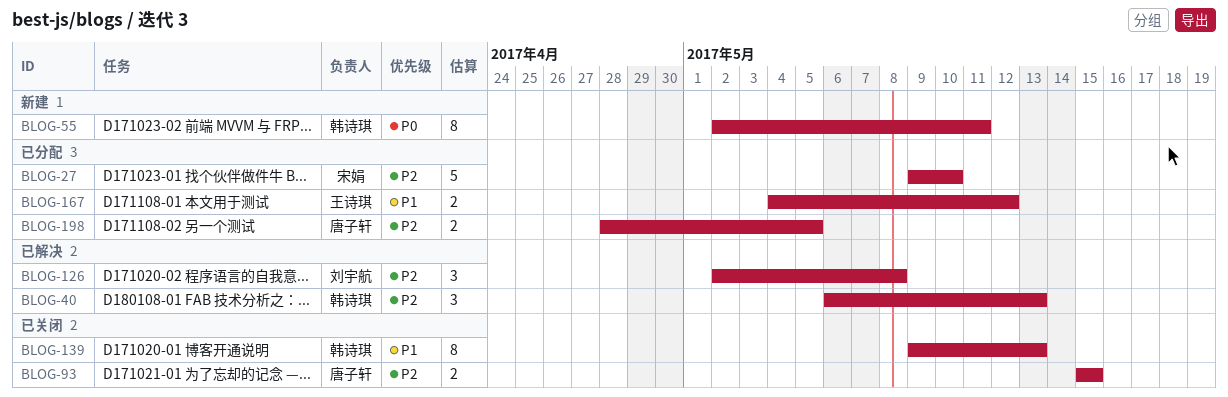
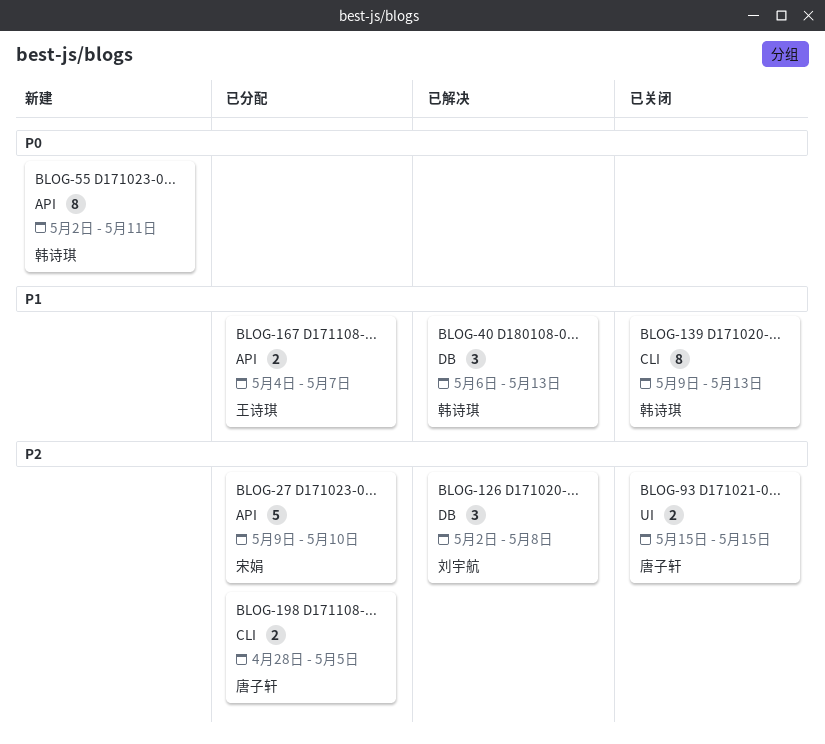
BLOG-40, priority: P2 -> P1
BLOG-167, due: May 12 -> May 7

